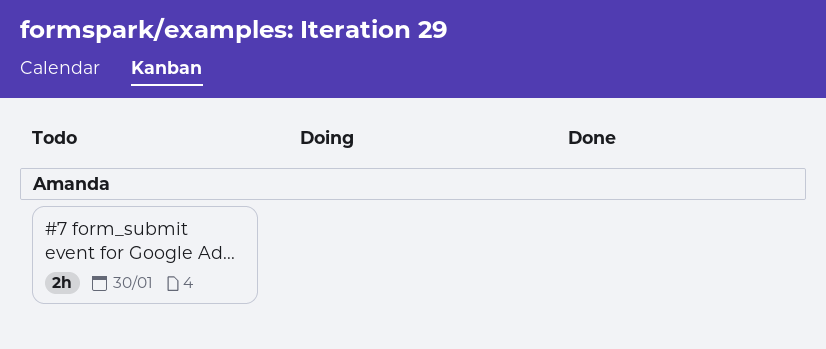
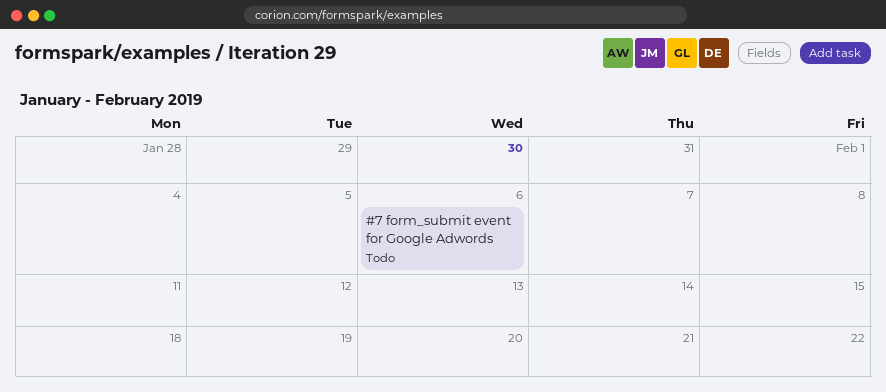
#7, due: Jan 30 -> Feb 6

